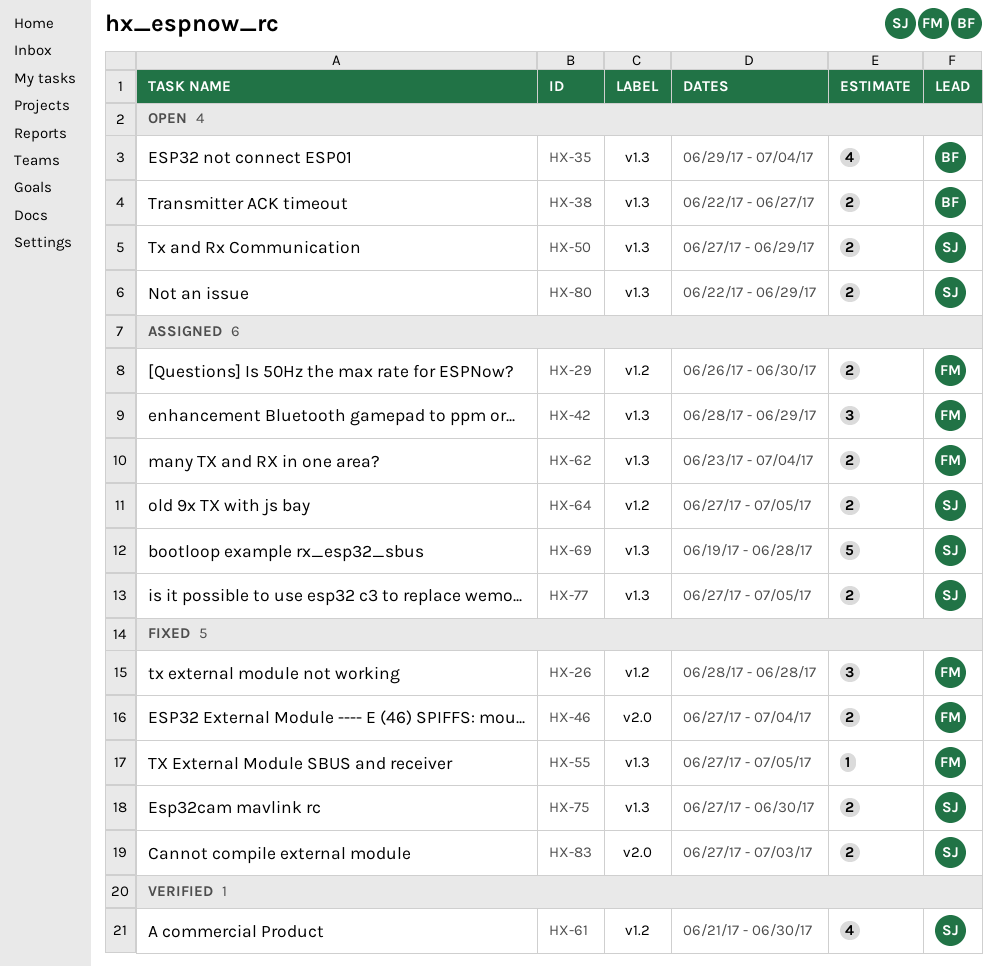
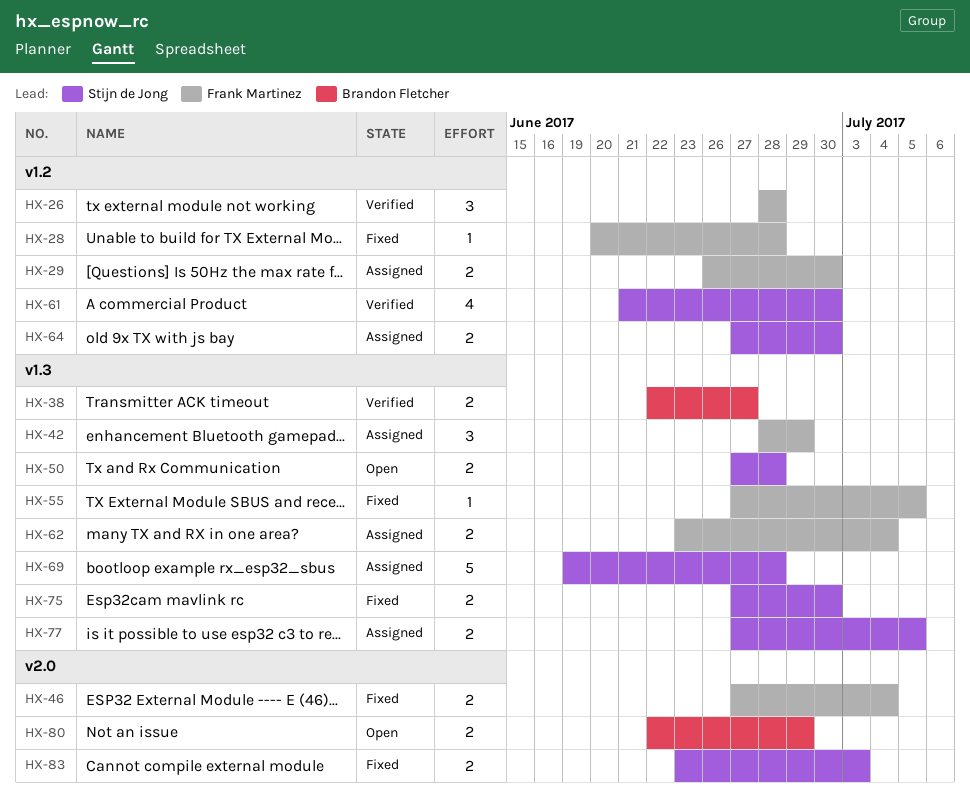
HX-26, status: Fixed -> Verified
HX-28: none -> present
HX-35: present -> none
HX-38, status: Open -> Verified
HX-50, due: Jun 29 -> Jun 28
HX-64, due: Jul 5 -> Jun 30
HX-80, owner: Stijn de Jong -> Brandon Fletcher
HX-80, label: v1.3 -> v2.0
HX-83, start: Jun 27 -> Jun 23

